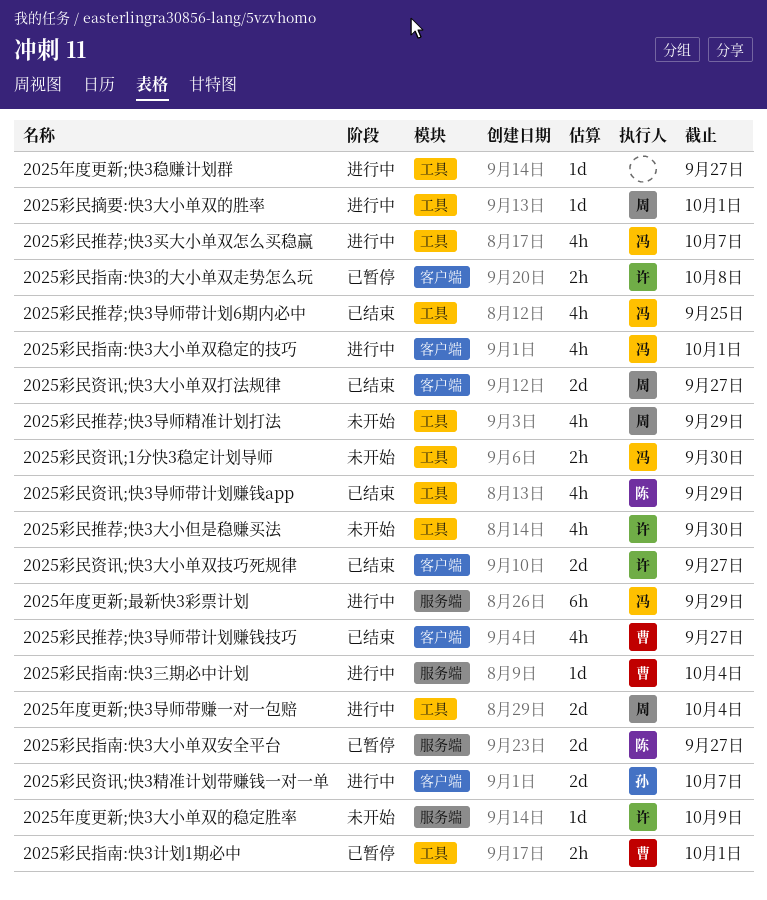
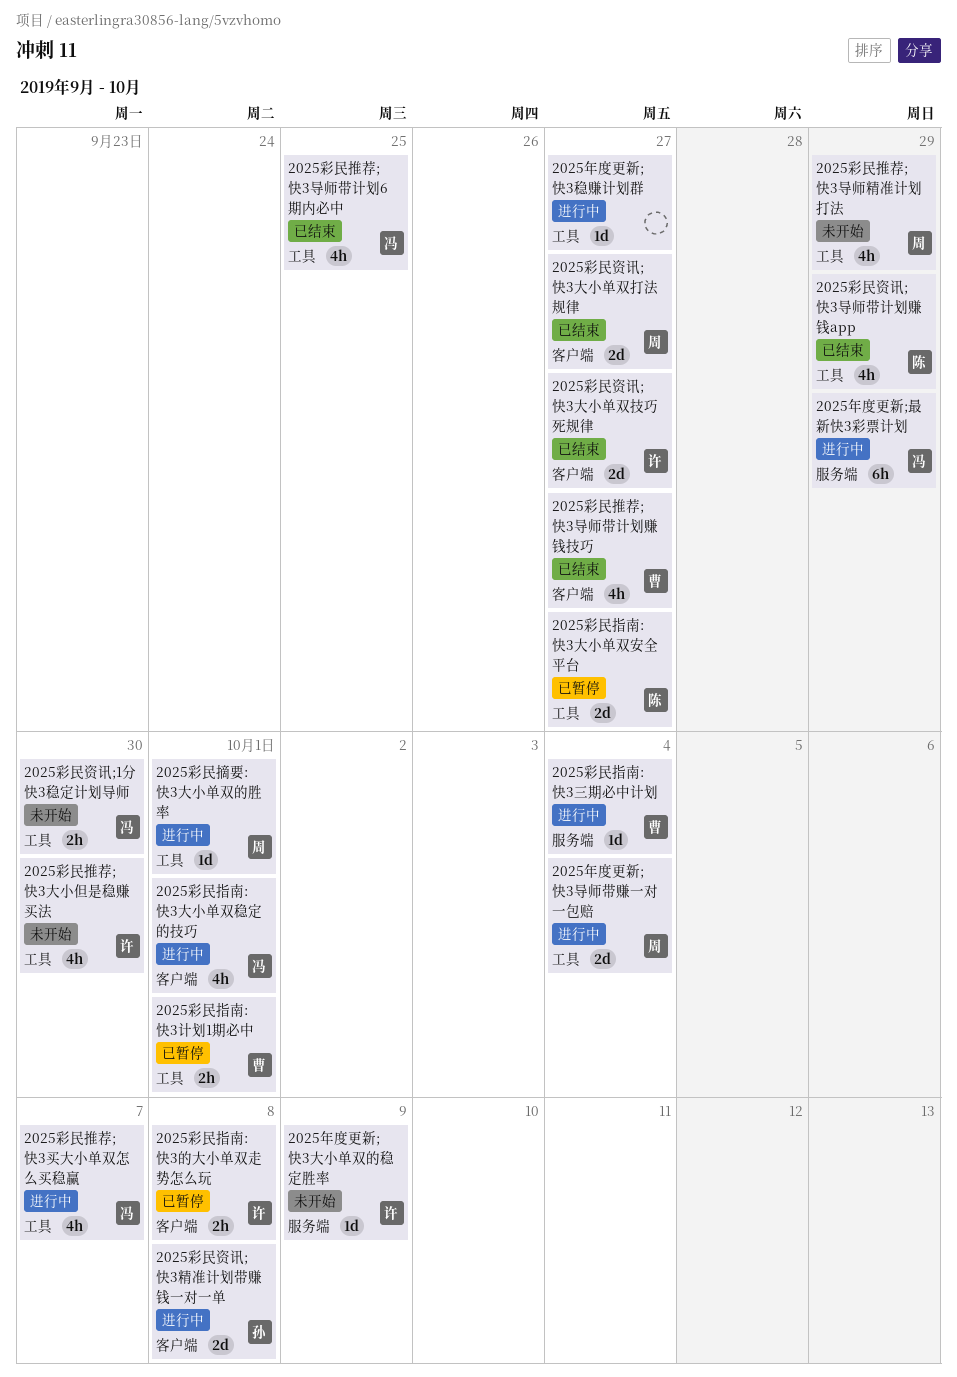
2025彩民指南:快3大小单双安全平台, label: 服务端 -> 工具
2025彩民资讯;快3精准计划带赚钱一对一单, due: Oct 7 -> Oct 8

